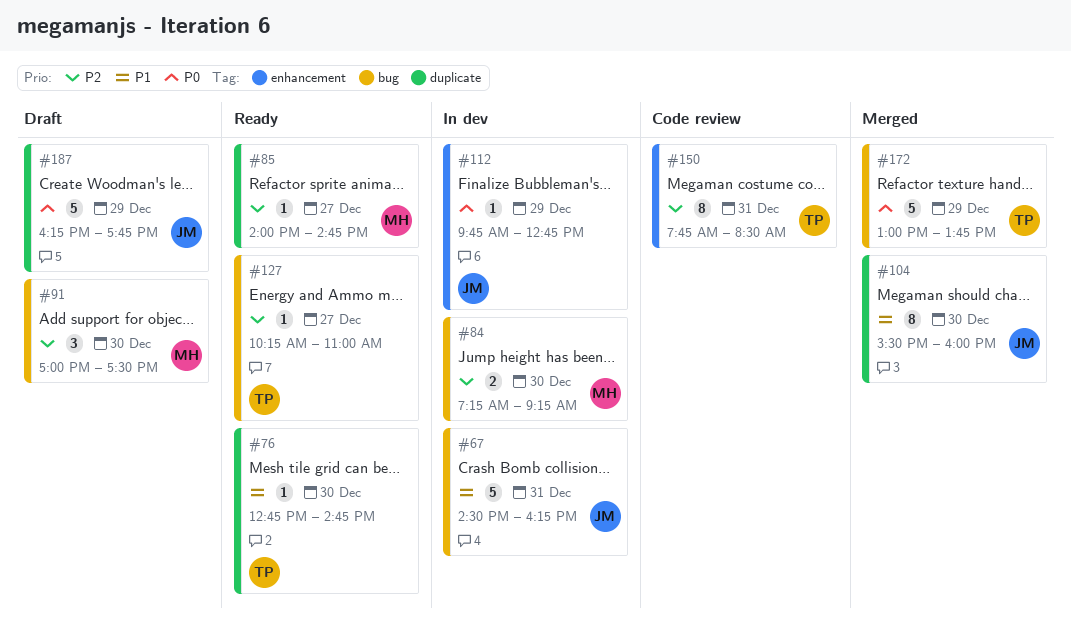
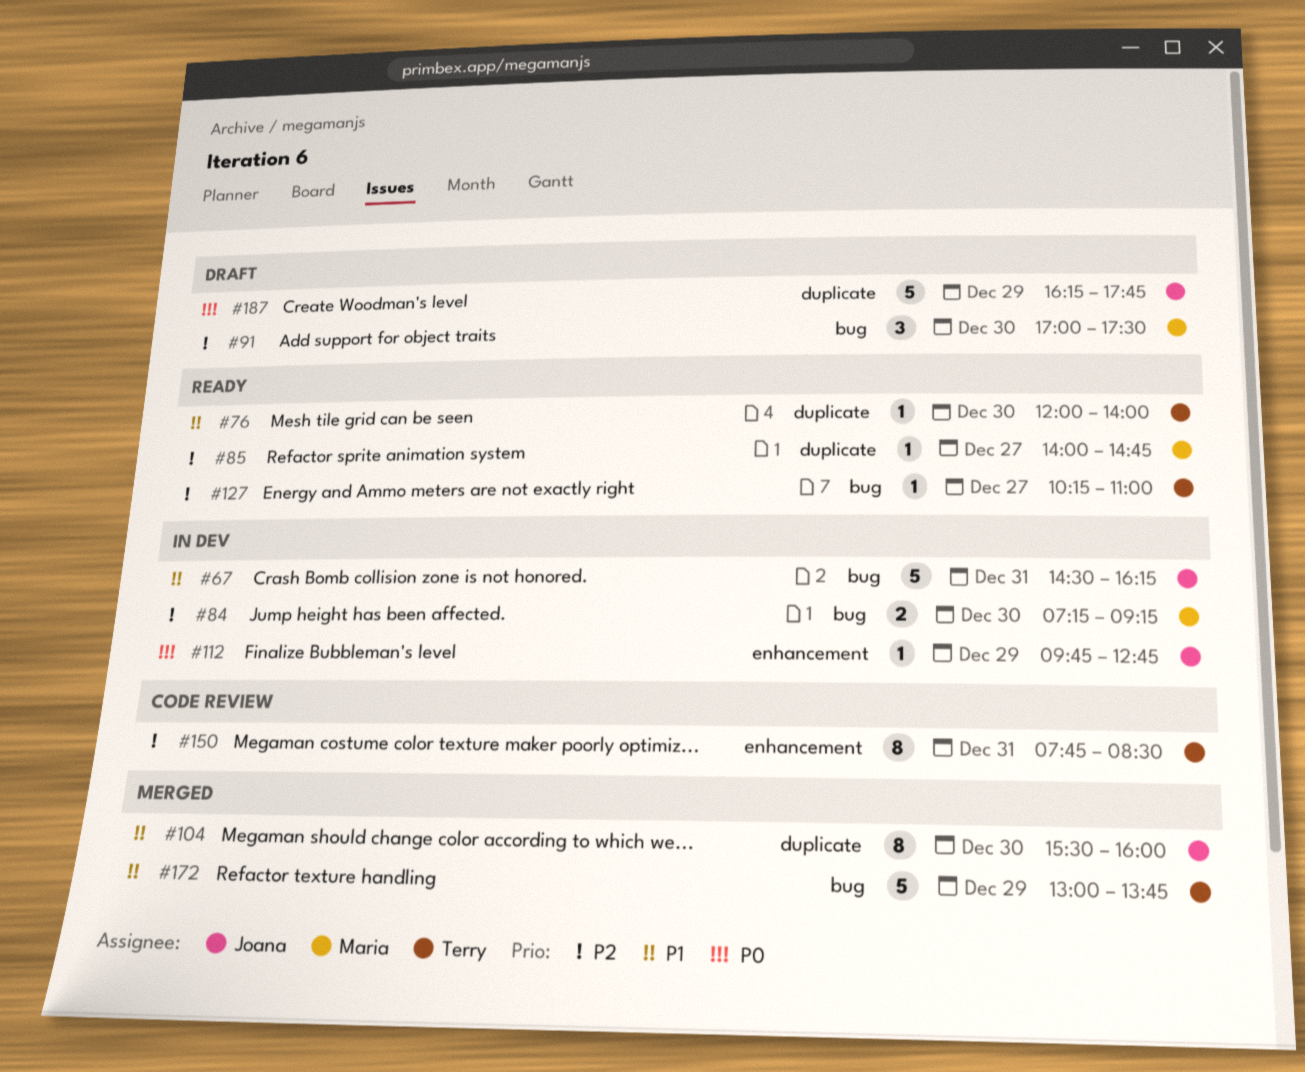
#76, begins: 12:45 -> 12:00
#76, ends: 14:45 -> 14:00
#172, priority: P0 -> P1

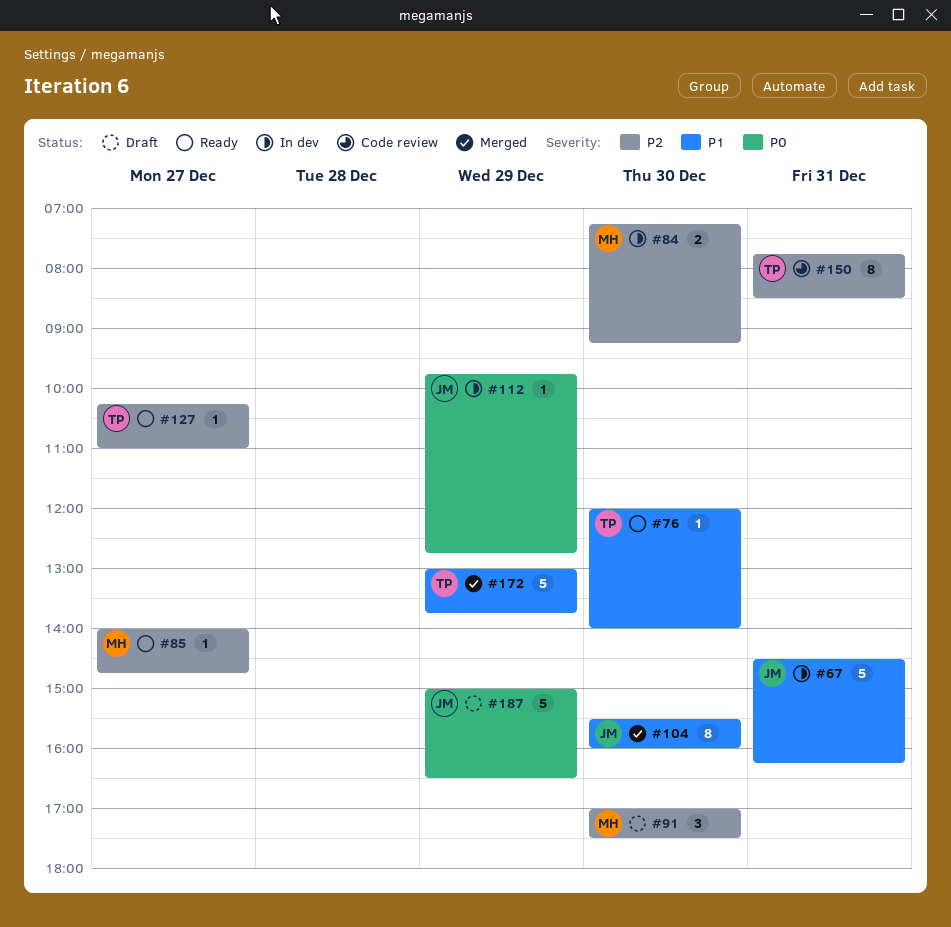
#187, begins: 16:15 -> 15:00
#187, ends: 17:45 -> 16:30

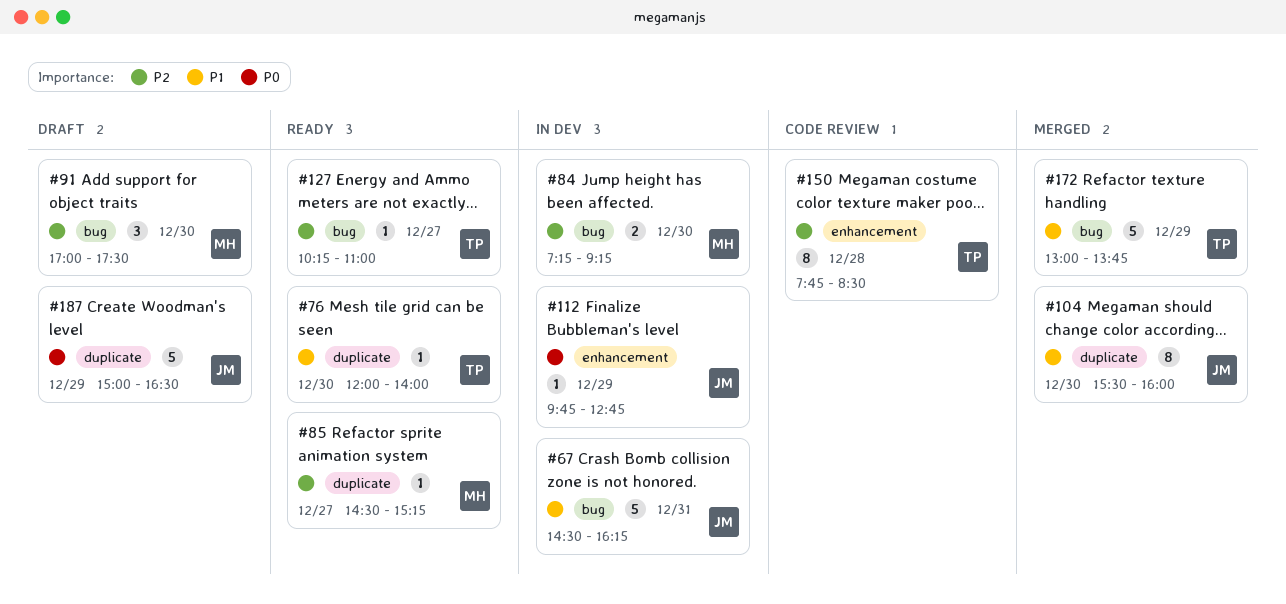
#85, begins: 14:00 -> 14:30
#85, ends: 14:45 -> 15:15
#150, day: Dec 31 -> Dec 28

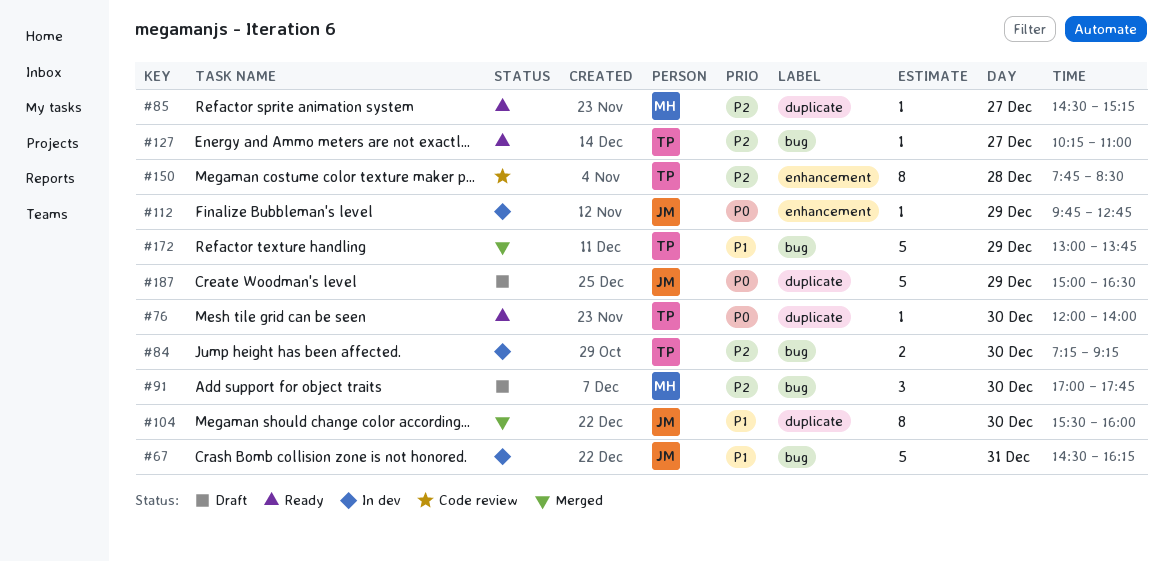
#76, priority: P1 -> P0
#84, owner: MH -> TP
#91, ends: 17:30 -> 17:45

